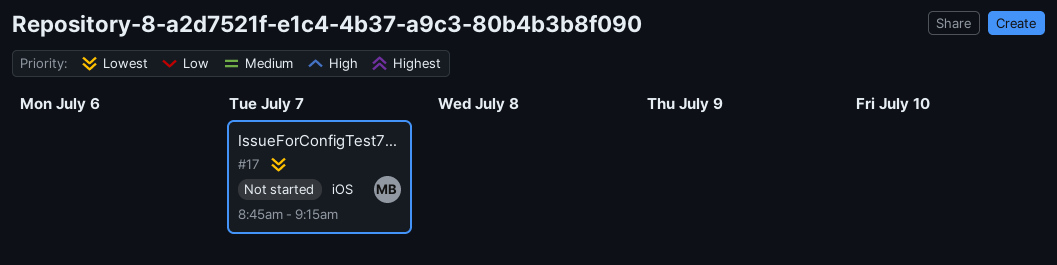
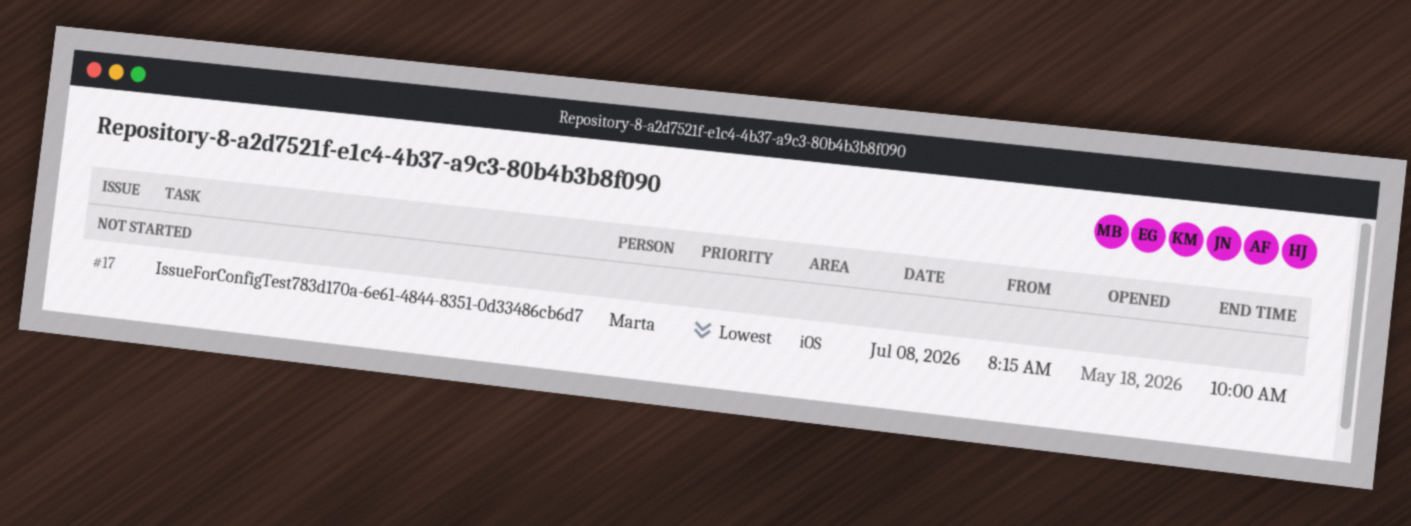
#17, day: Jul 7 -> Jul 8
#17, begins: 08:45 -> 08:15
#17, ends: 09:15 -> 10:00

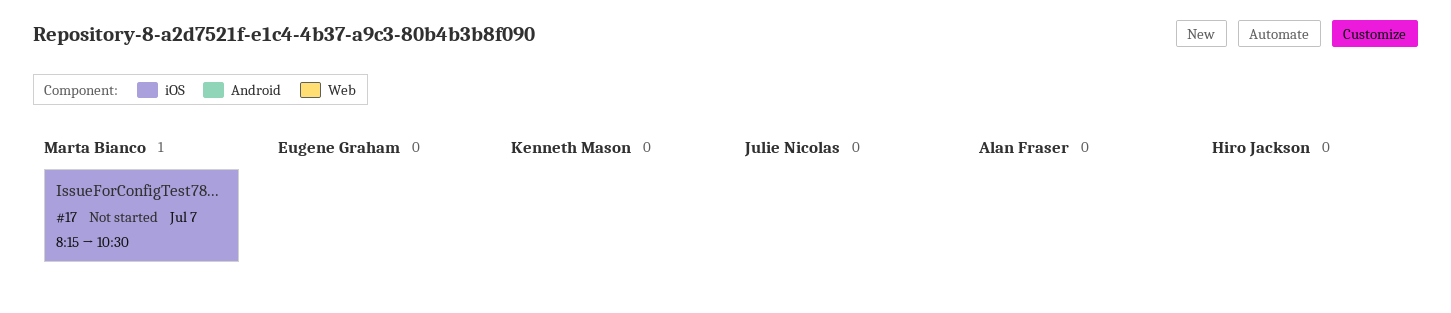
#17, day: Jul 8 -> Jul 7
#17, ends: 10:00 -> 10:30

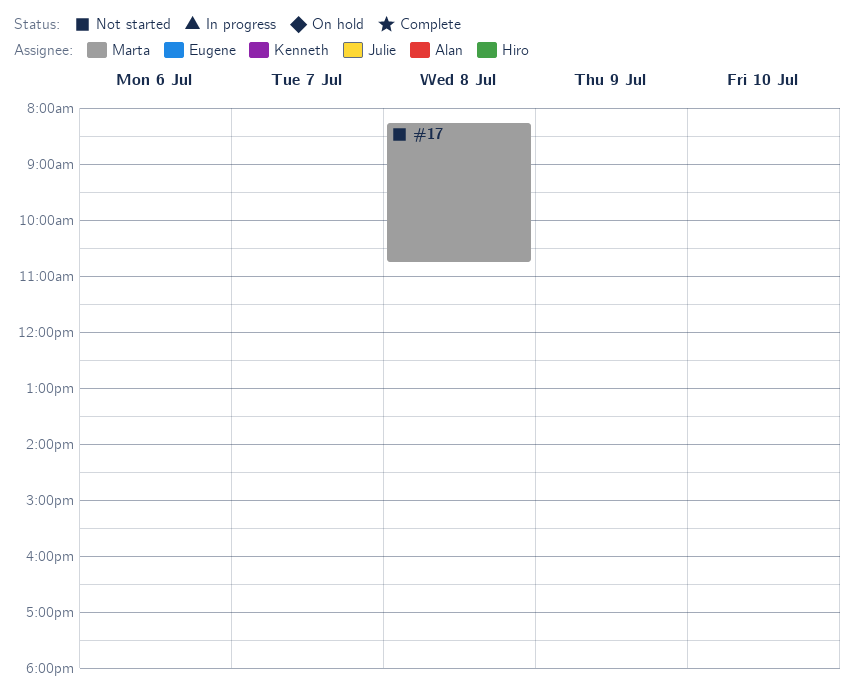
#17, day: Jul 7 -> Jul 8
#17, ends: 10:30 -> 10:45

